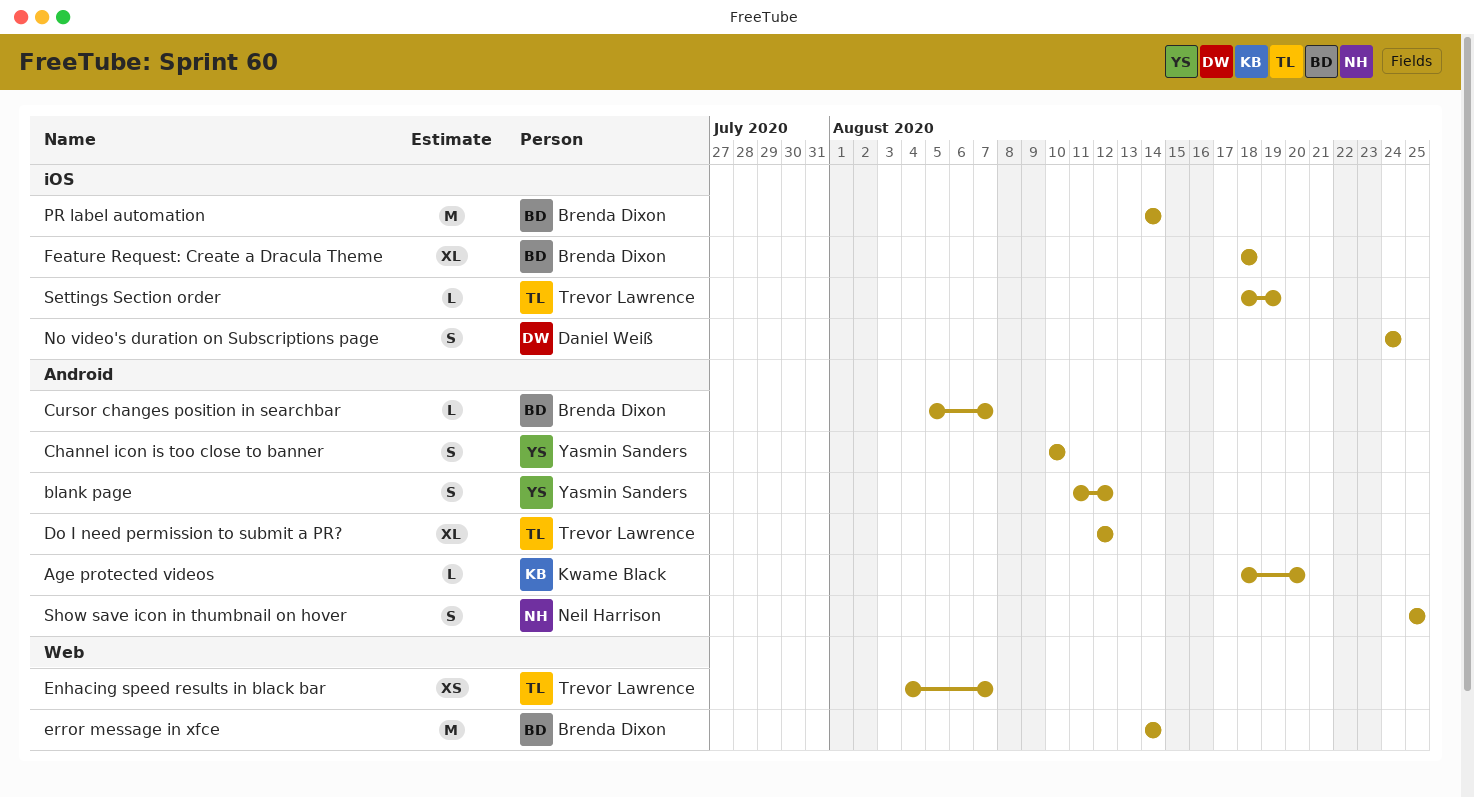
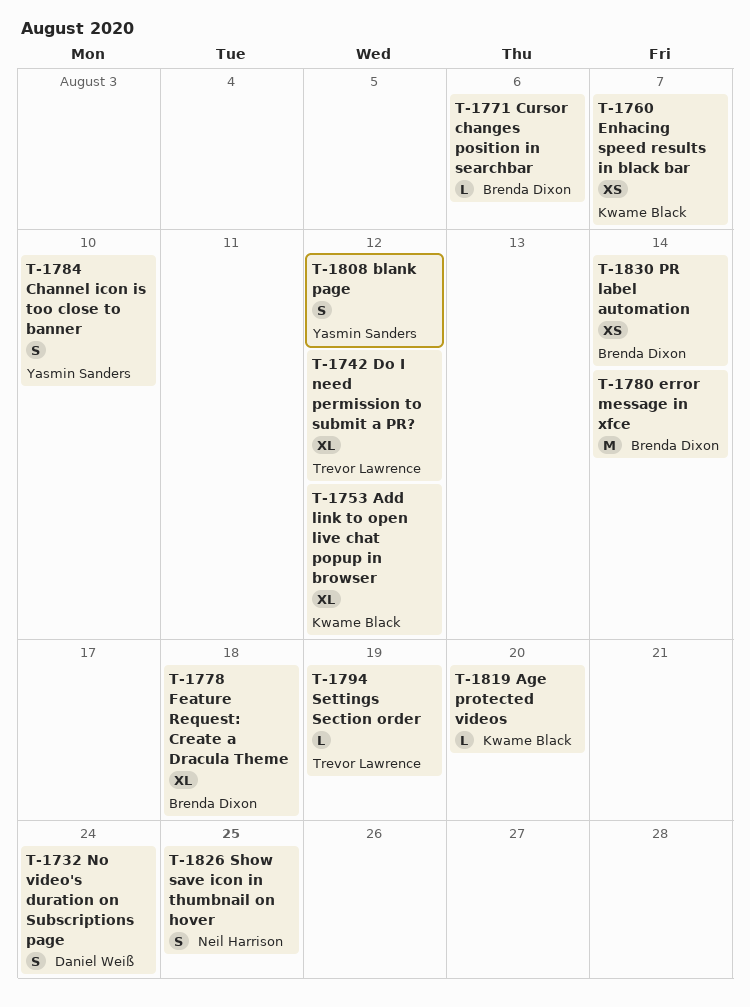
Add link to open live chat popup in browser: none -> present
Cursor changes position in searchbar, due: Aug 7 -> Aug 6
Enhacing speed results in black bar, owner: Trevor Lawrence -> Kwame Black
PR label automation, estimate: M -> XS

